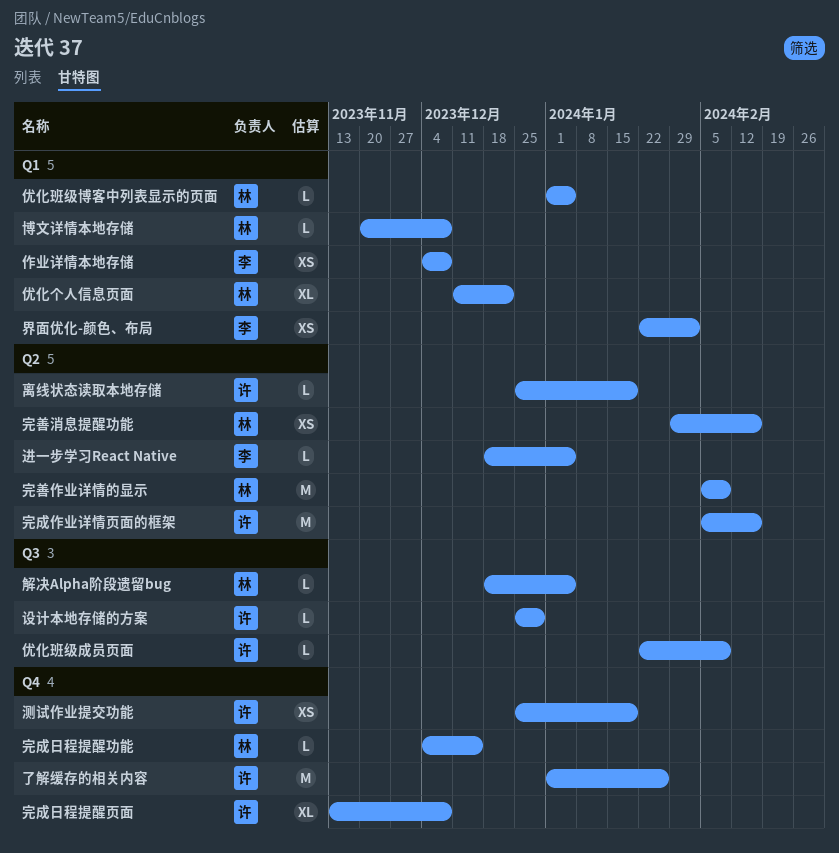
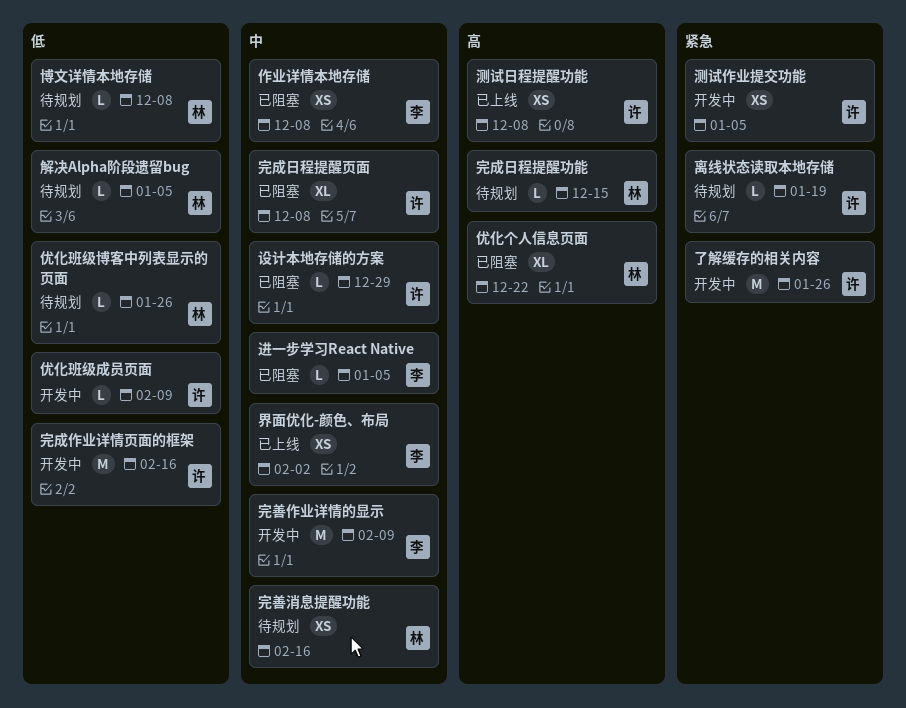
优化班级博客中列表显示的页面, due: Jan 5 -> Jan 26
完善作业详情的显示, owner: 林 -> 李
测试作业提交功能, due: Jan 19 -> Jan 5
测试日程提醒功能: none -> present

